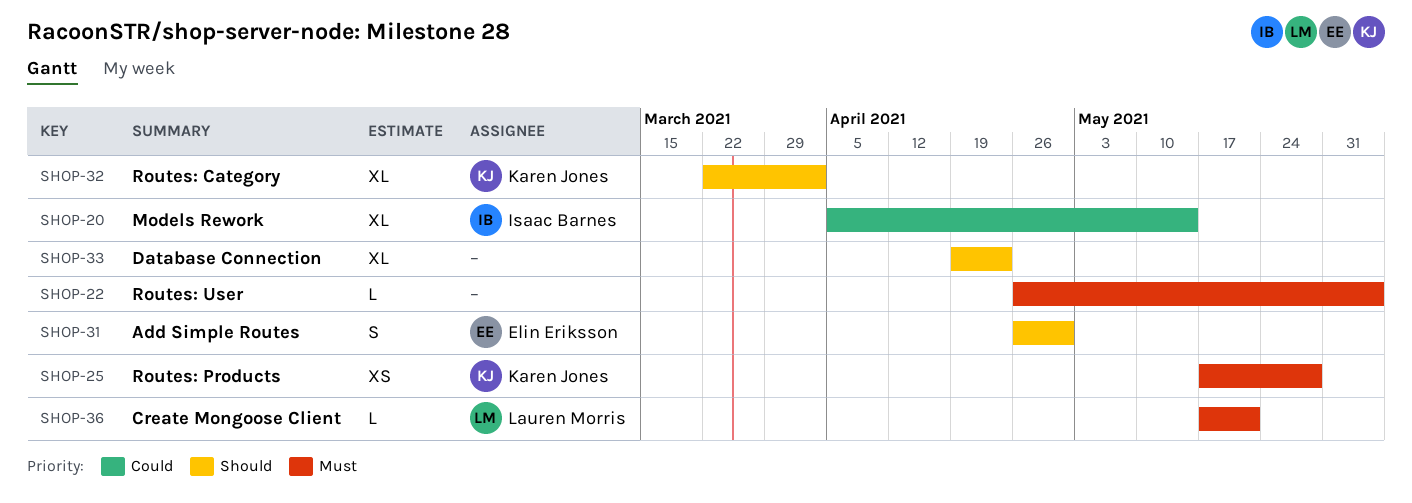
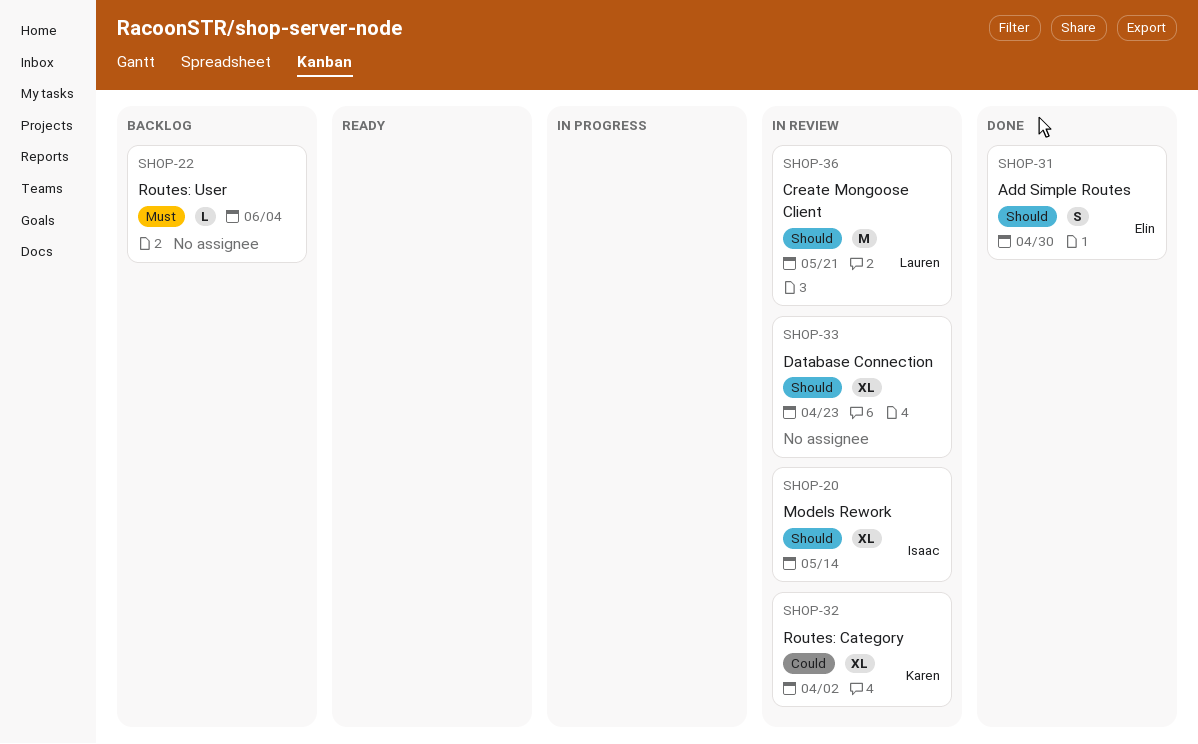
SHOP-20, priority: Could -> Should
SHOP-25: present -> none
SHOP-32, priority: Should -> Could
SHOP-36, priority: Must -> Should
SHOP-36, estimate: L -> M

